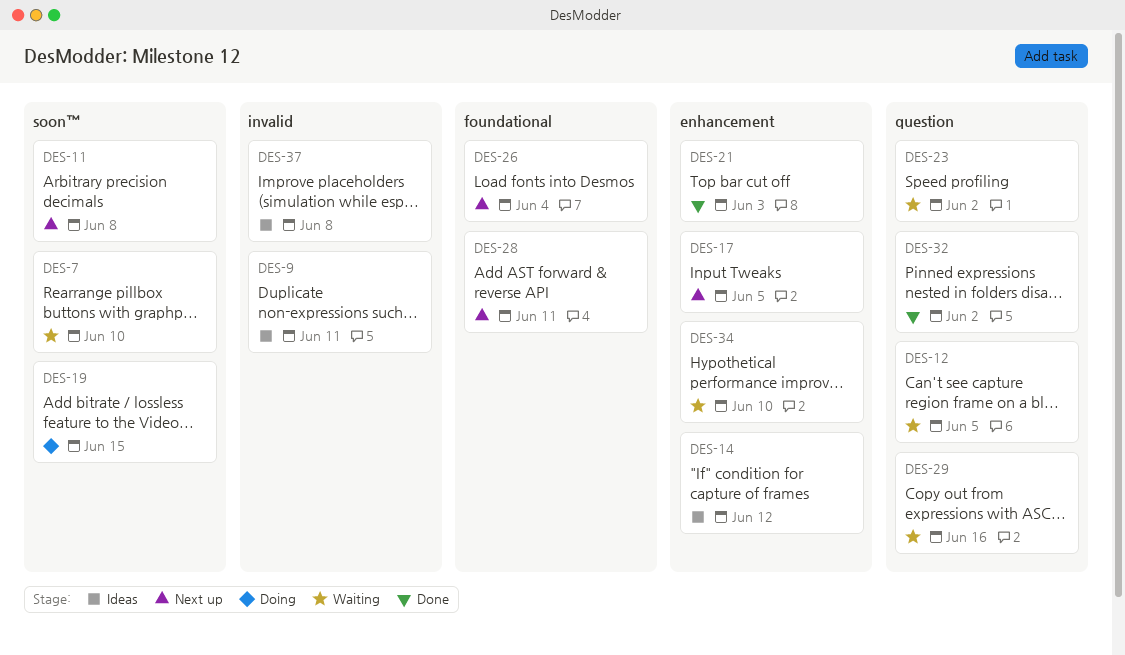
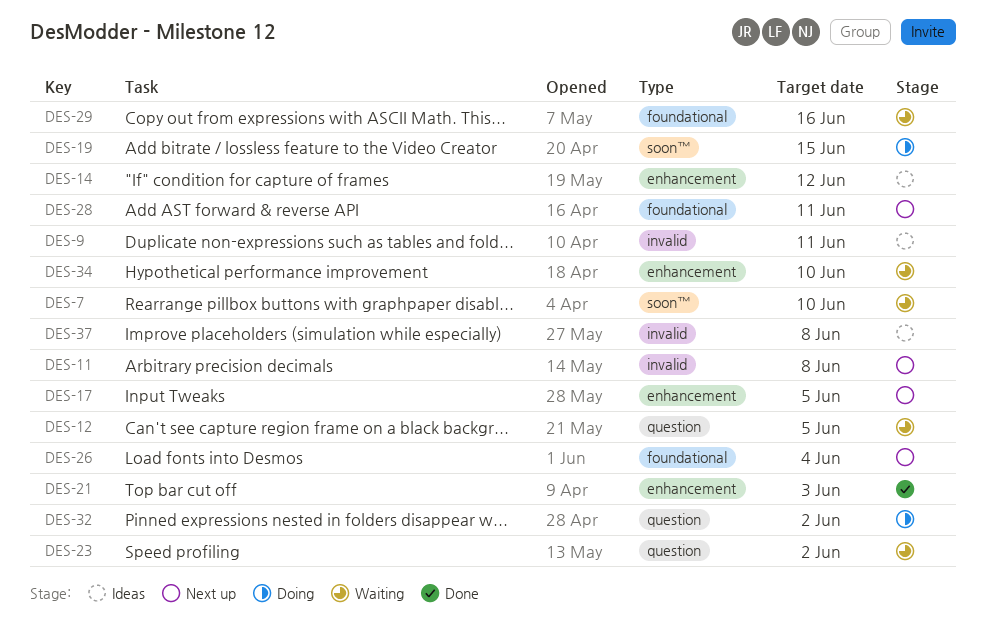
DES-11, label: soon™ -> invalid
DES-29, label: question -> foundational
DES-32, status: Done -> Doing

